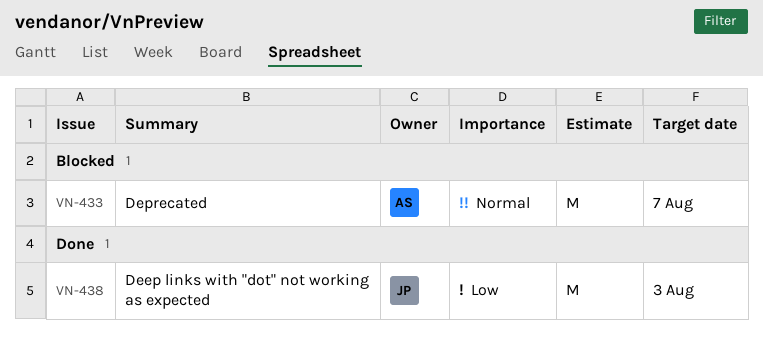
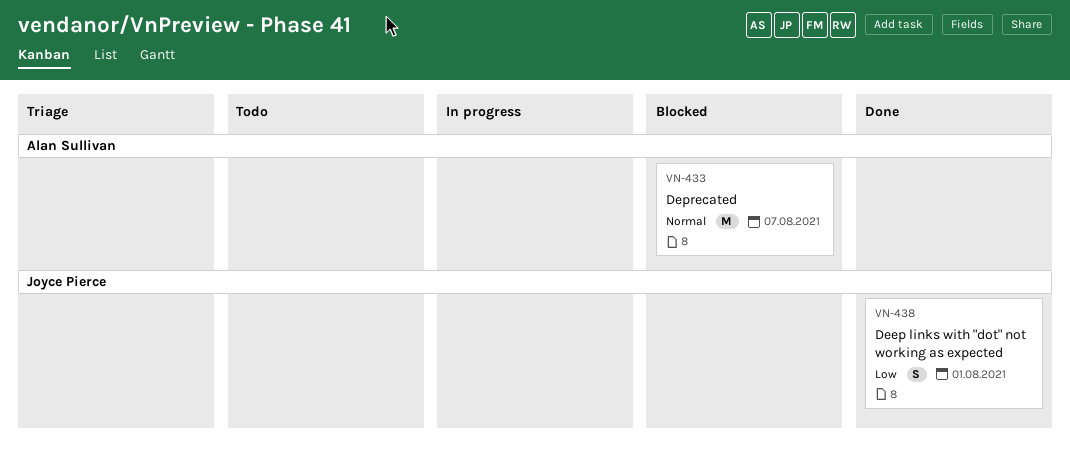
VN-438, estimate: M -> S
VN-438, due: Aug 3 -> Aug 1

